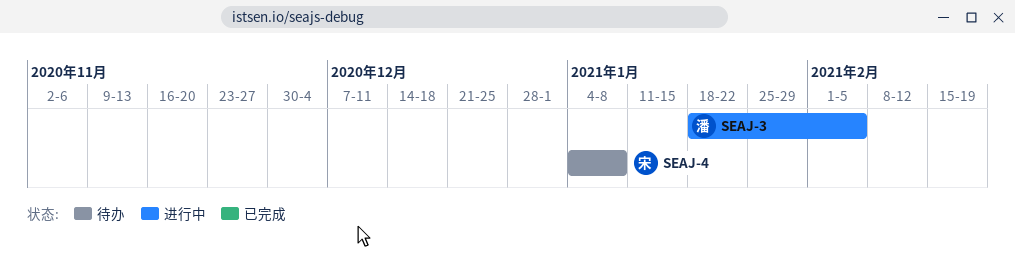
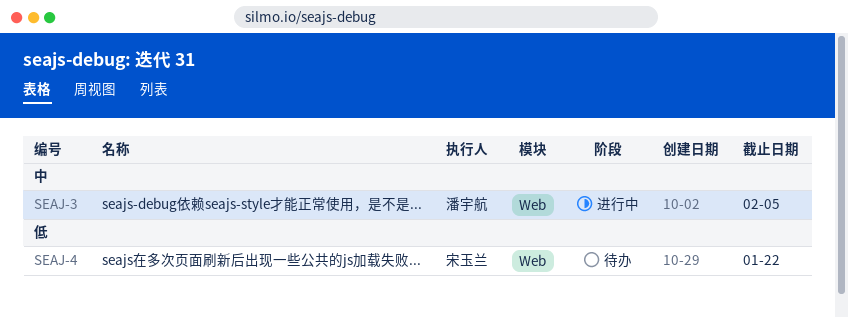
SEAJ-4, due: Jan 8 -> Jan 22

